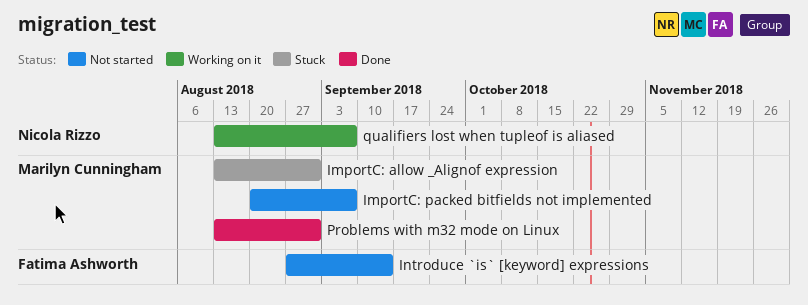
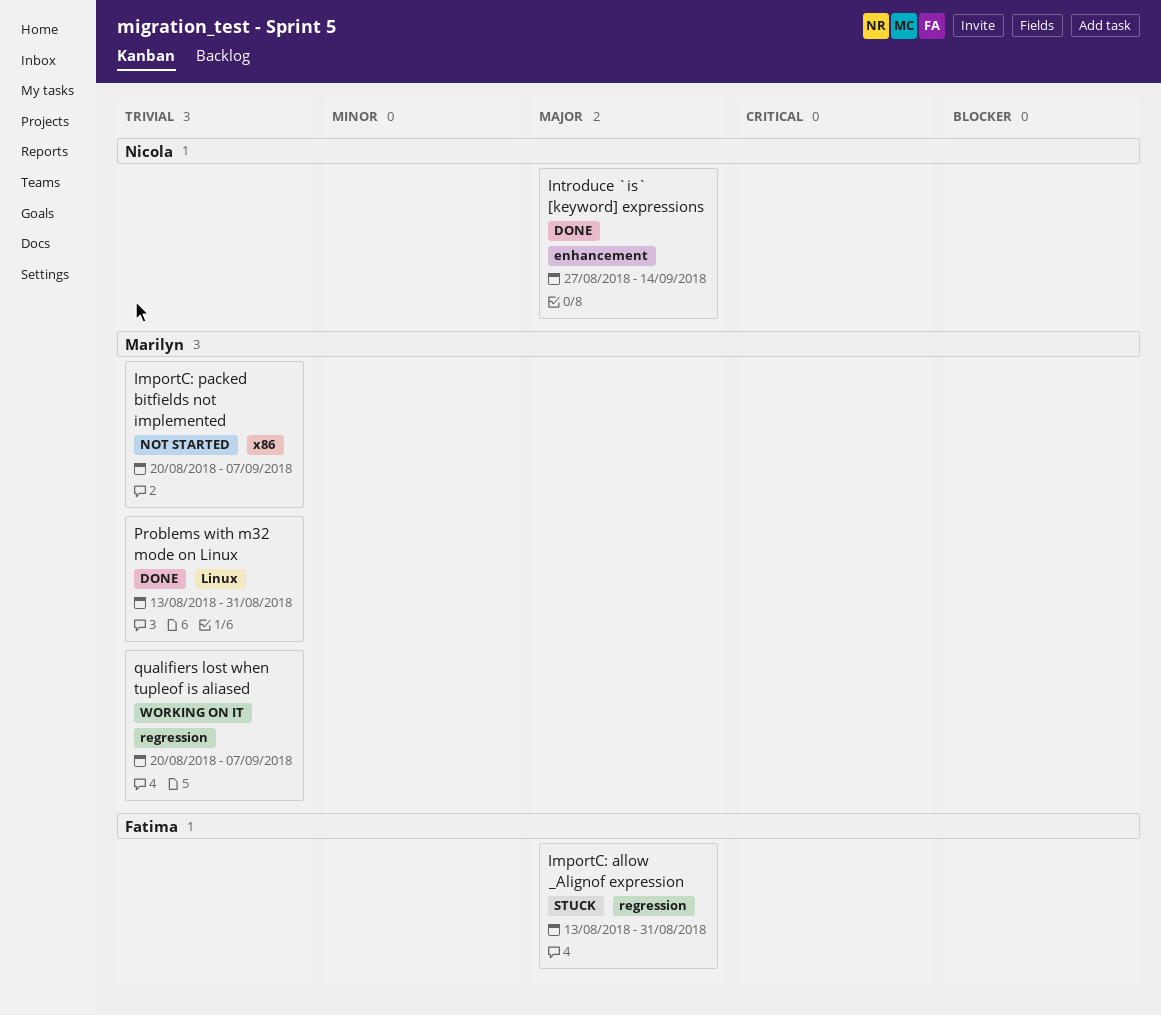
ImportC: allow _Alignof expression, owner: Marilyn Cunningham -> Fatima Ashworth
Introduce `is` [keyword] expressions, status: Not started -> Done
Introduce `is` [keyword] expressions, owner: Fatima Ashworth -> Nicola Rizzo
qualifiers lost when tupleof is aliased, owner: Nicola Rizzo -> Marilyn Cunningham
qualifiers lost when tupleof is aliased, start: Aug 13 -> Aug 20

